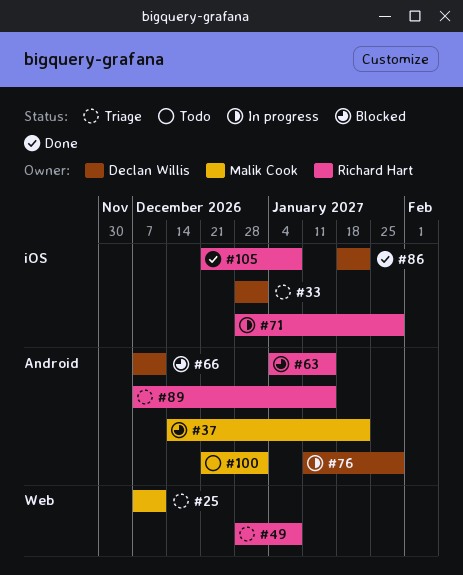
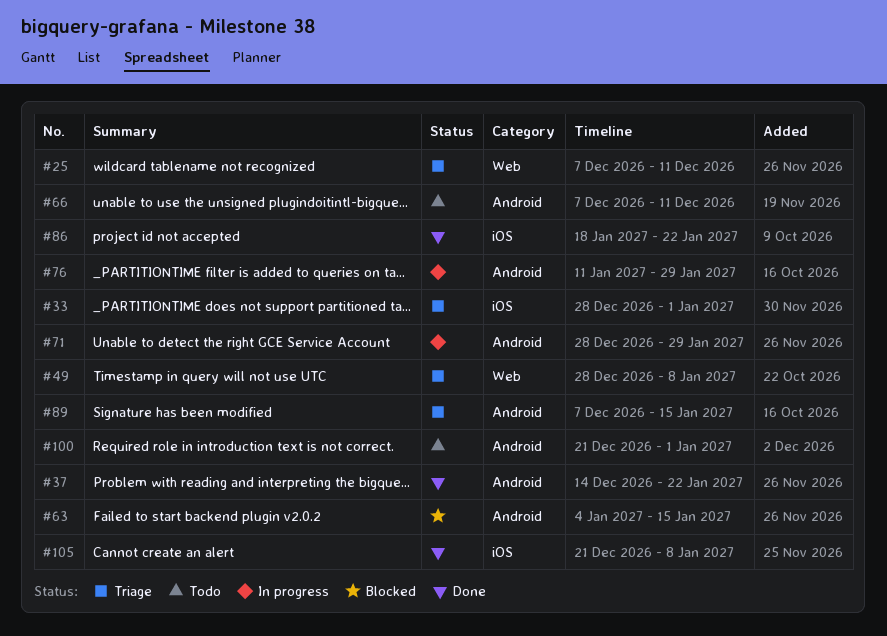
#37, status: Blocked -> Done
#66, status: Blocked -> Todo
#71, label: iOS -> Android

